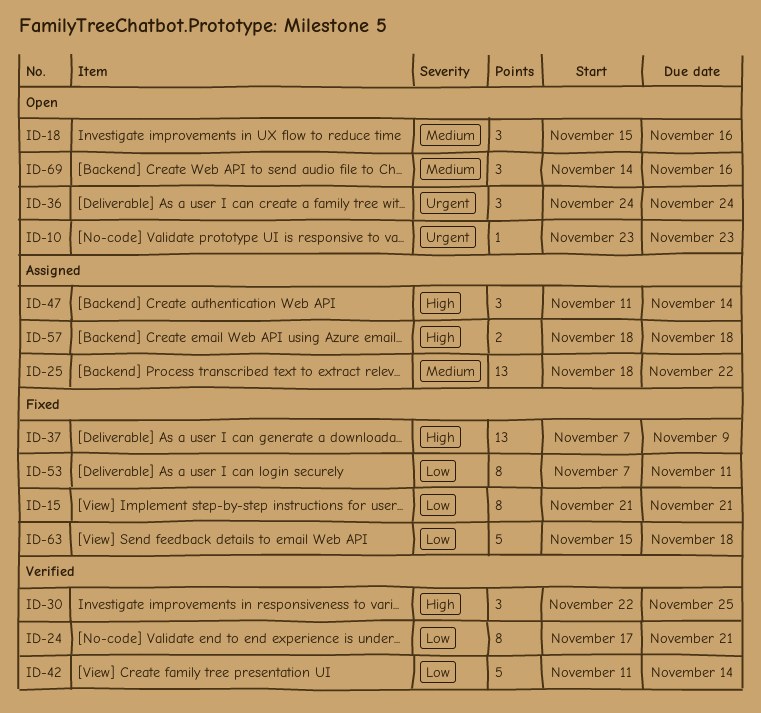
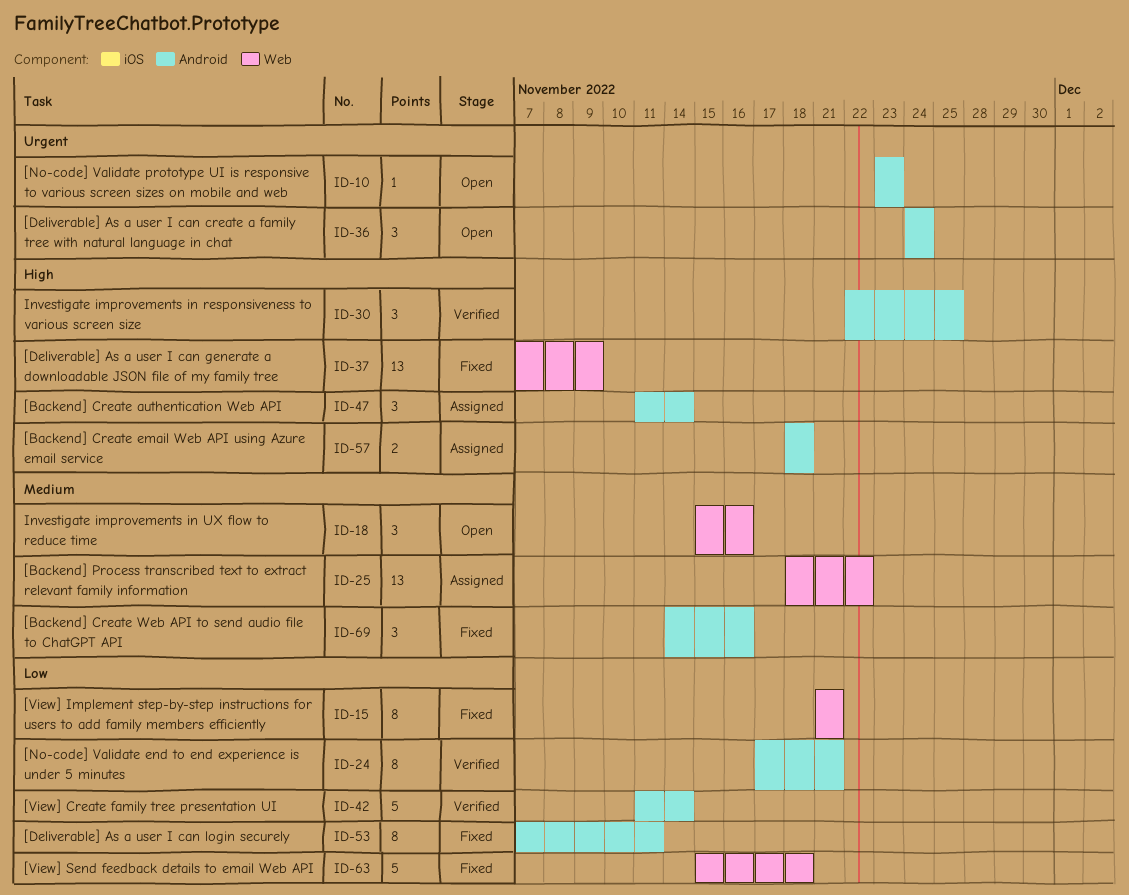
ID-69, status: Open -> Fixed

